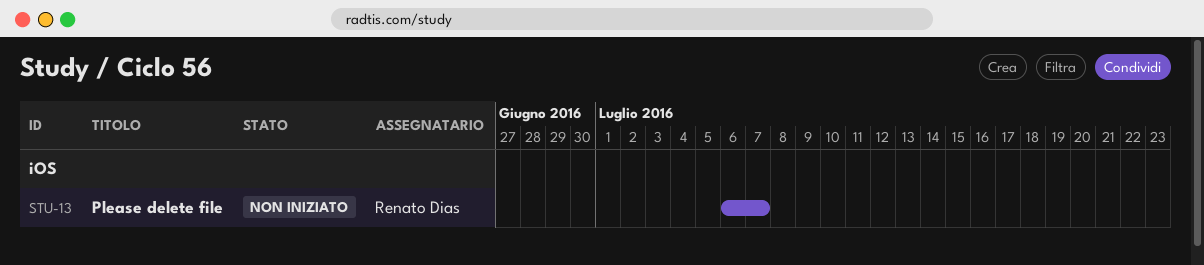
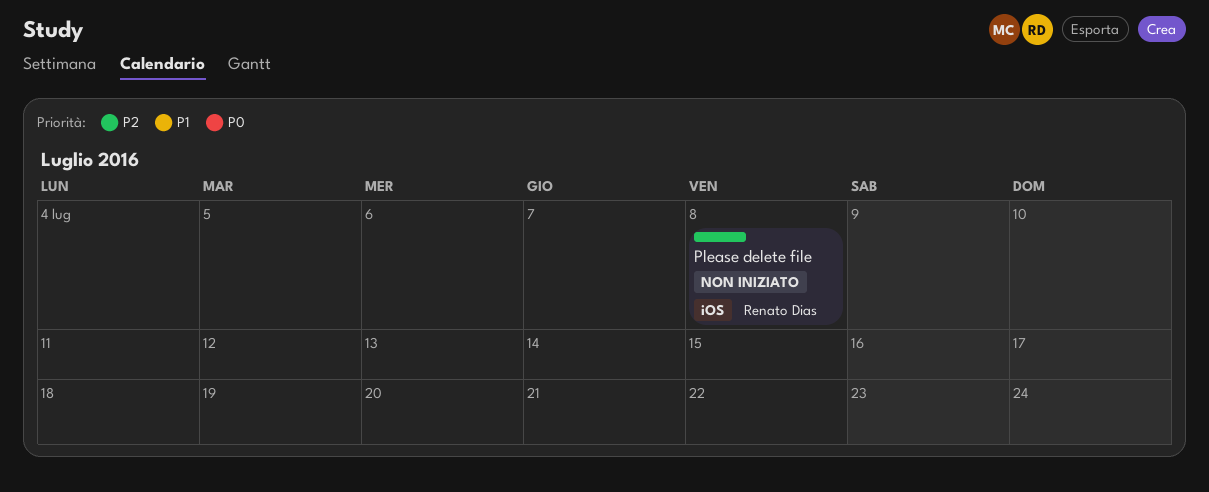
Please delete file, due: Jul 7 -> Jul 8

